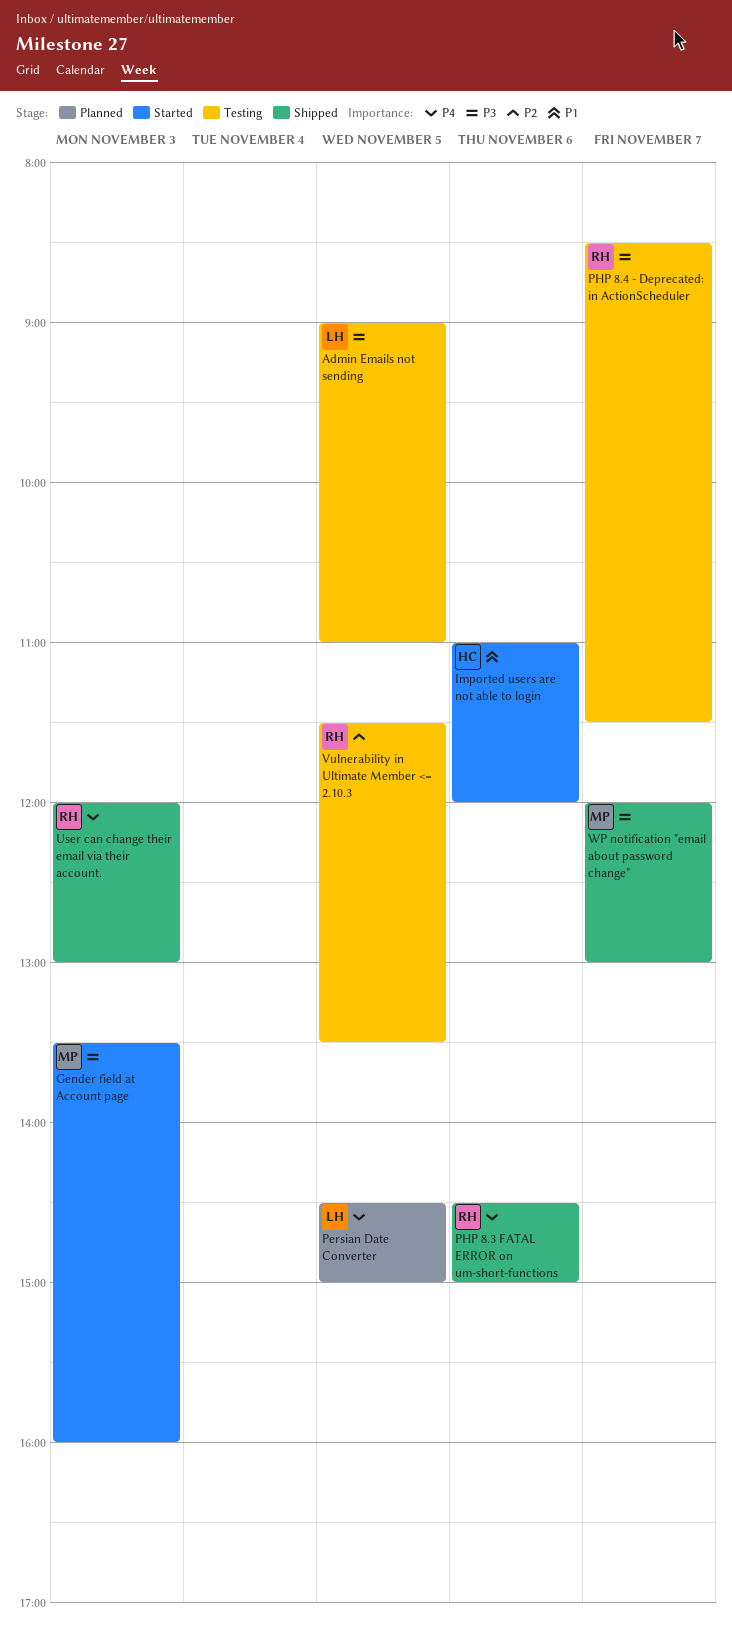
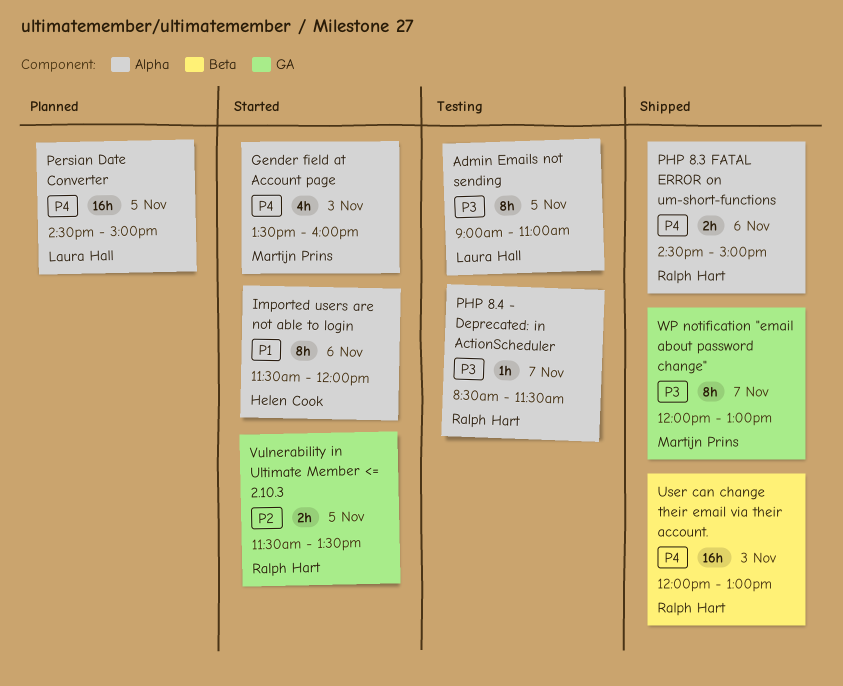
Gender field at Account page, priority: P3 -> P4
Imported users are not able to login, begins: 11:00 -> 11:30
Vulnerability in Ultimate Member <= 2.10.3, status: Testing -> Started

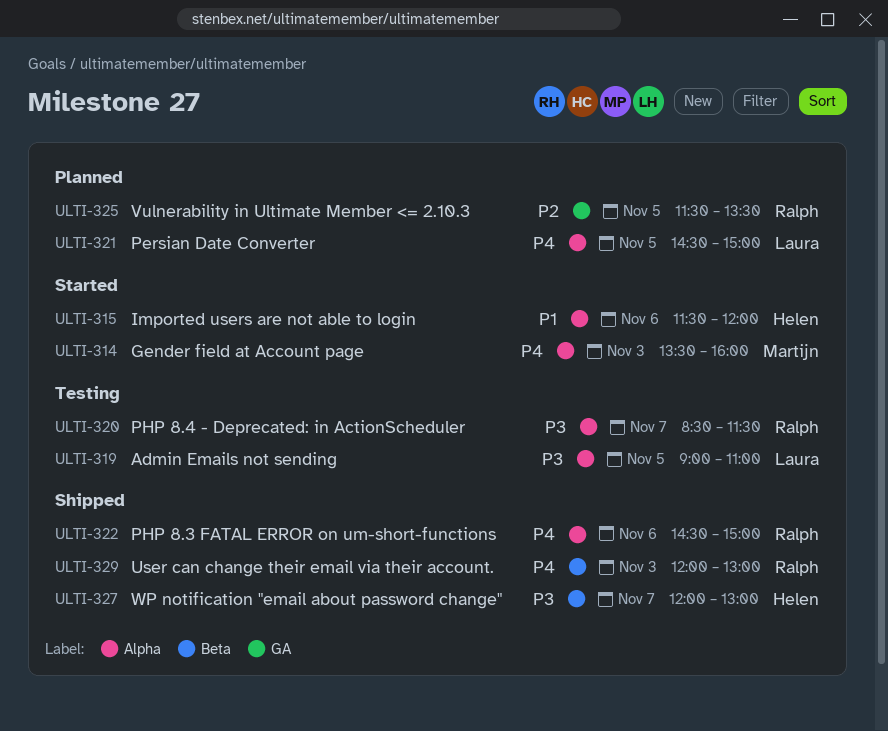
Vulnerability in Ultimate Member <= 2.10.3, status: Started -> Planned
WP notification "email about password change", owner: Martijn Prins -> Helen Cook
WP notification "email about password change", label: GA -> Beta

